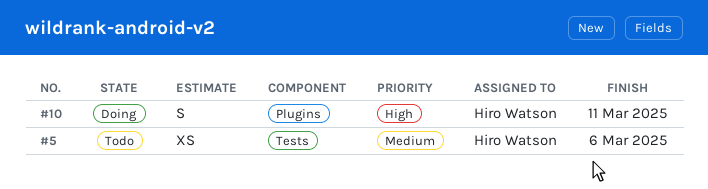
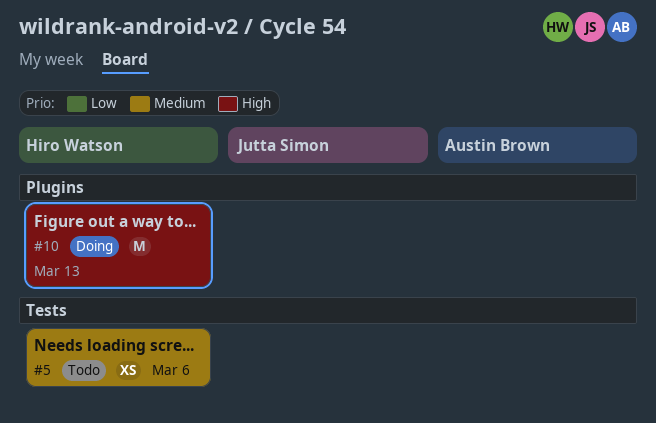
#10, estimate: S -> M
#10, due: Mar 11 -> Mar 13

